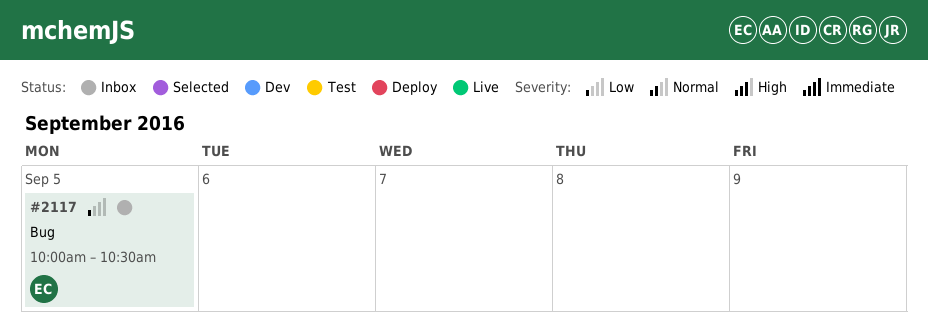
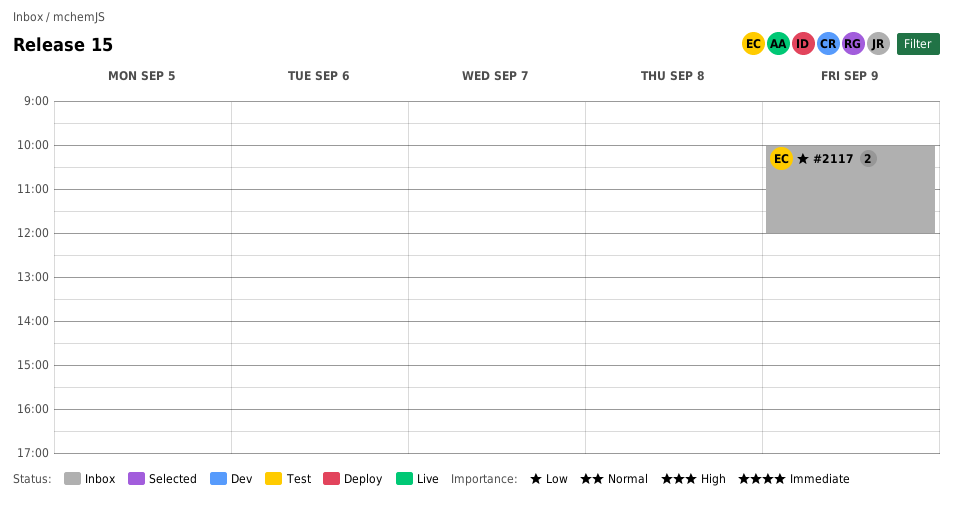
#2117, day: Sep 5 -> Sep 9
#2117, ends: 10:30 -> 12:00

